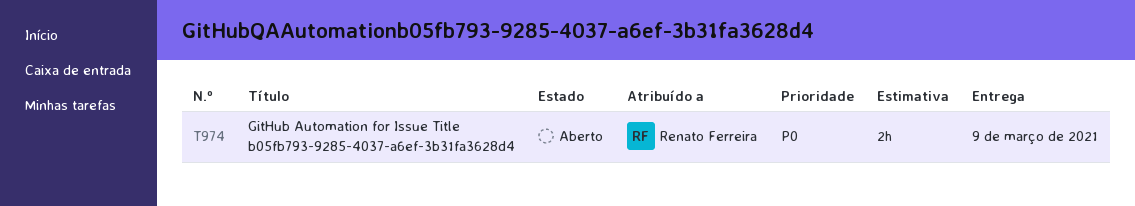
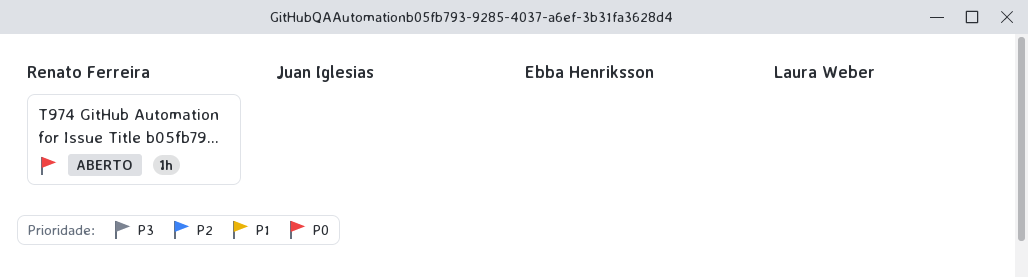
T974, estimate: 2h -> 1h

